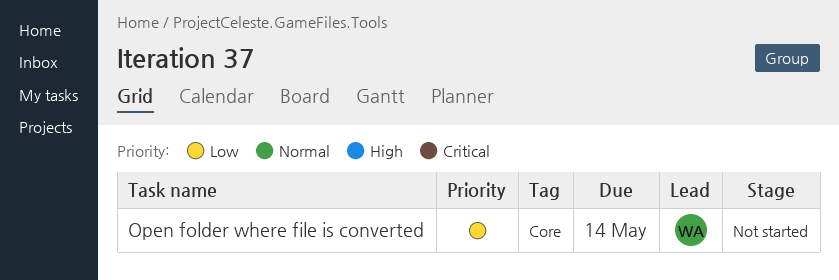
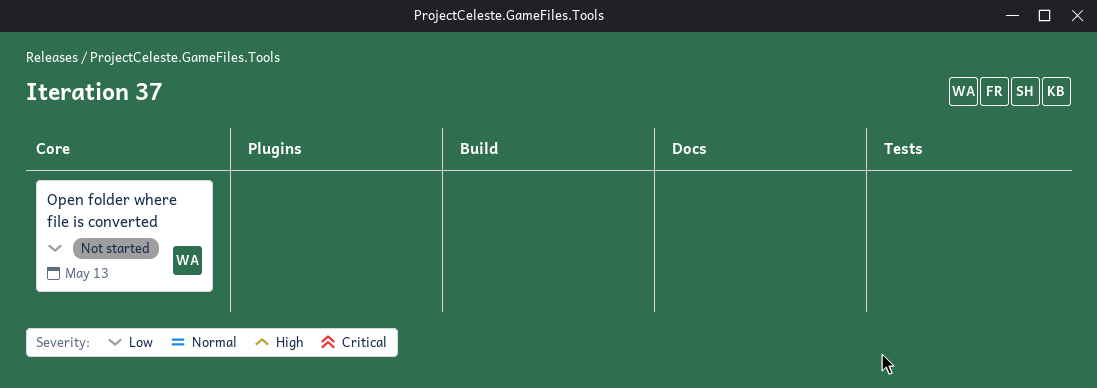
Open folder where file is converted, due: May 14 -> May 13

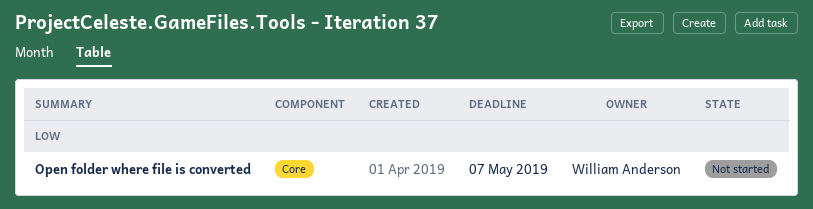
Open folder where file is converted, due: May 13 -> May 7

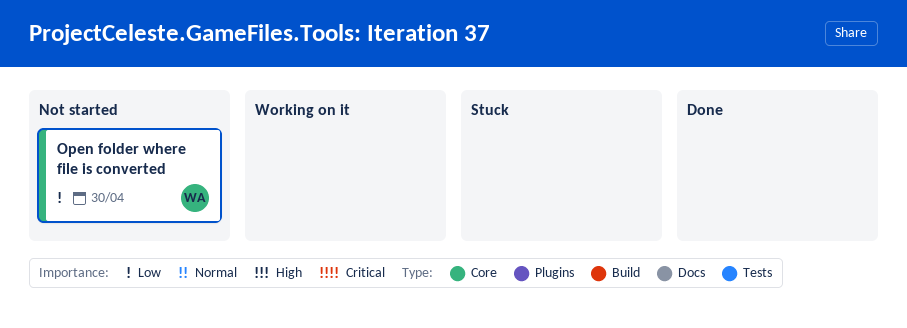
Open folder where file is converted, due: May 7 -> Apr 30

